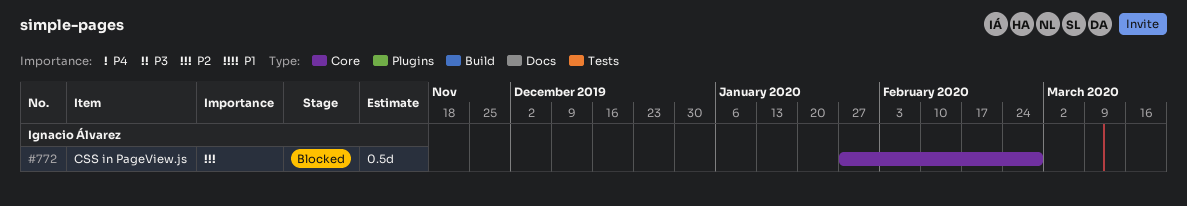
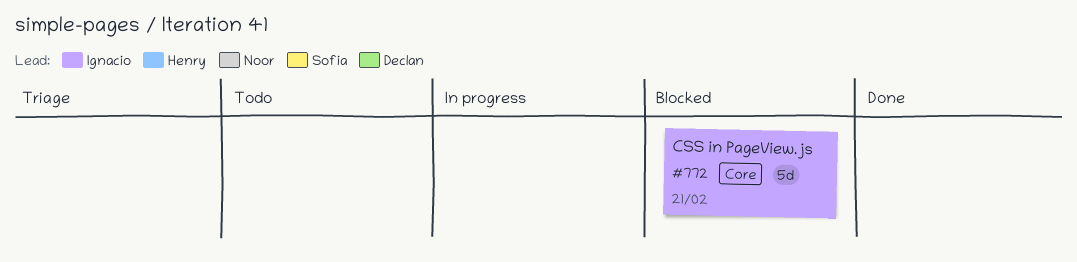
#772, estimate: 0.5d -> 5d
#772, due: Feb 28 -> Feb 21

